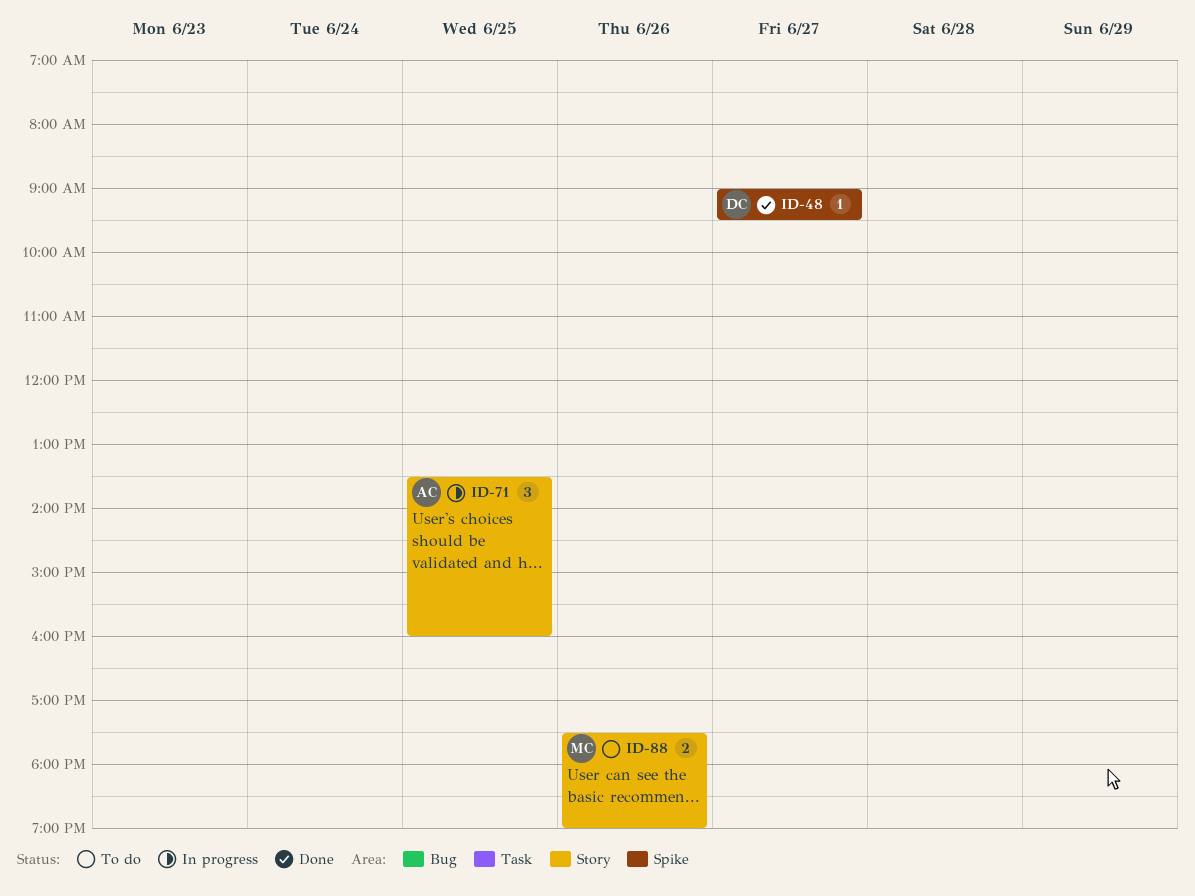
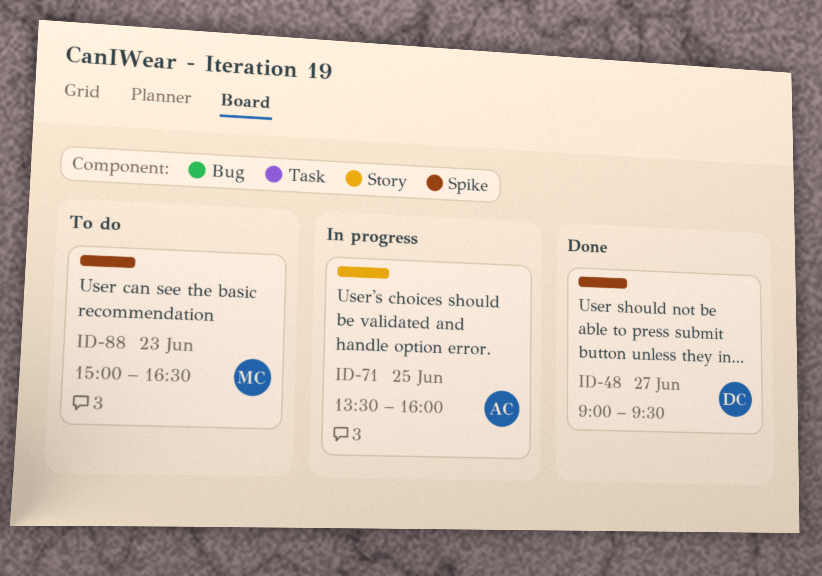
ID-88, label: Story -> Spike
ID-88, day: Jun 26 -> Jun 23
ID-88, begins: 17:30 -> 15:00
ID-88, ends: 19:00 -> 16:30

